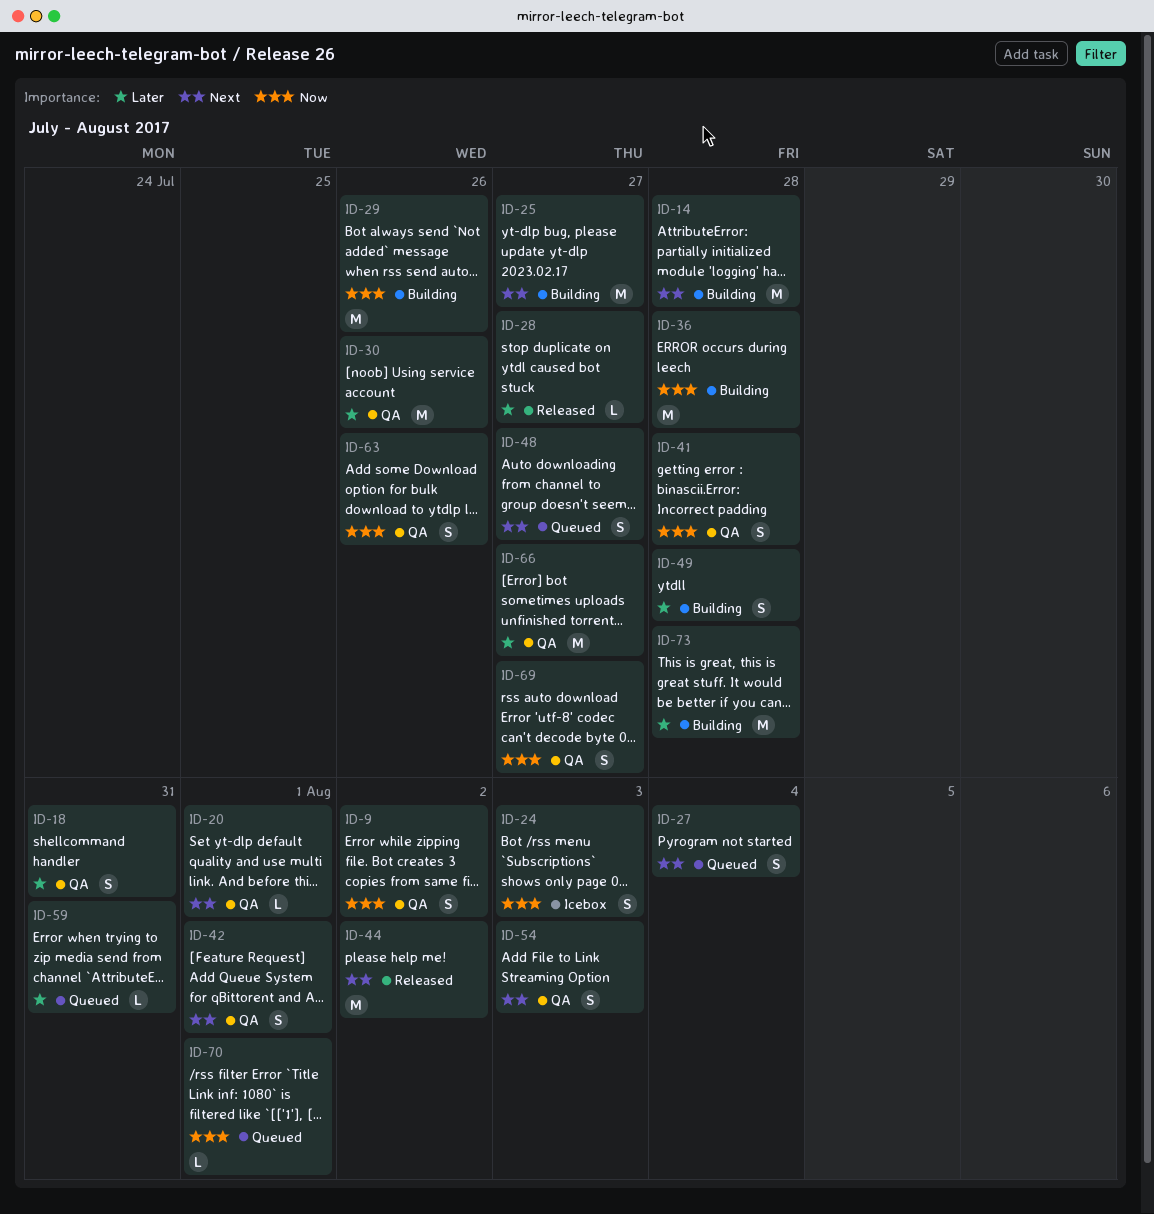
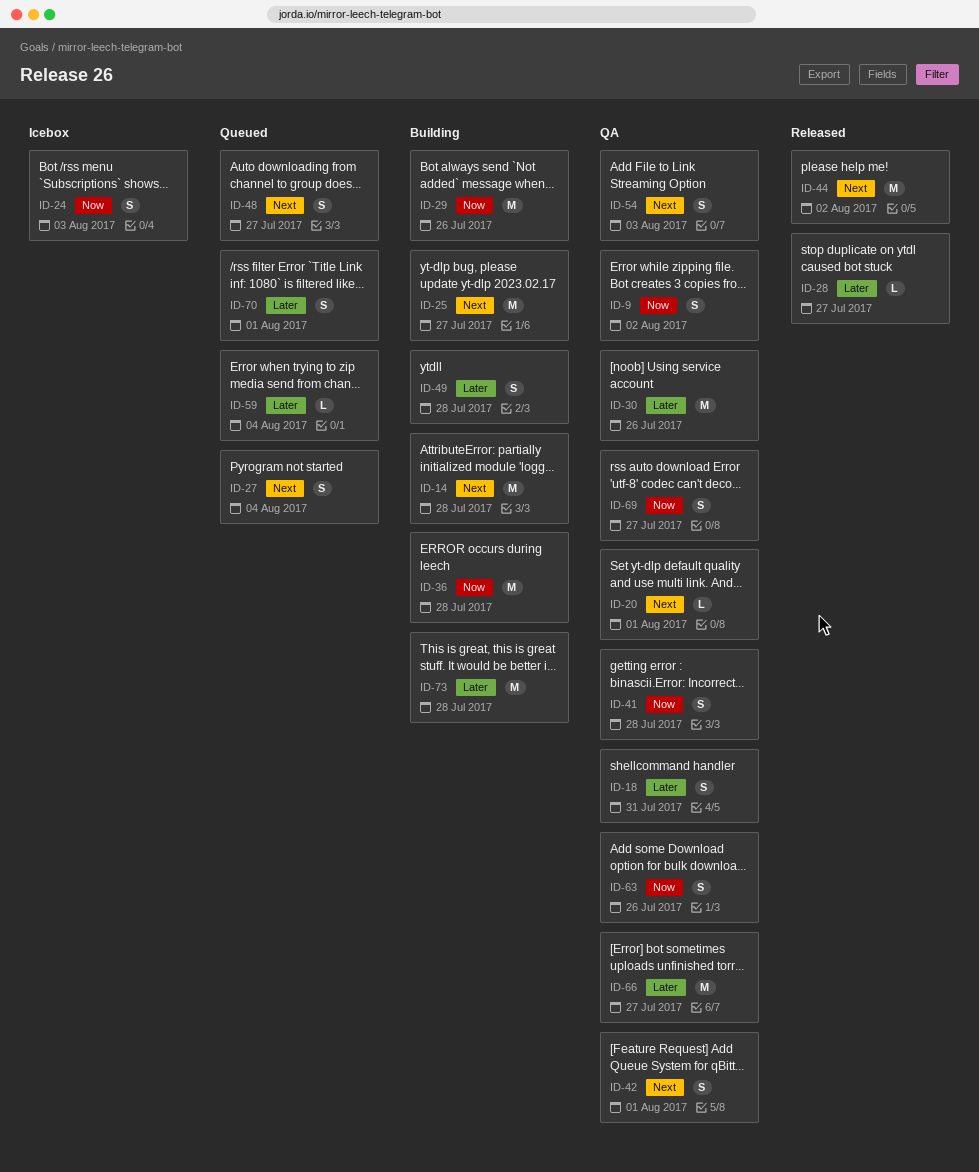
ID-59, due: Jul 31 -> Aug 4
ID-70, priority: Now -> Later
ID-70, estimate: L -> S

